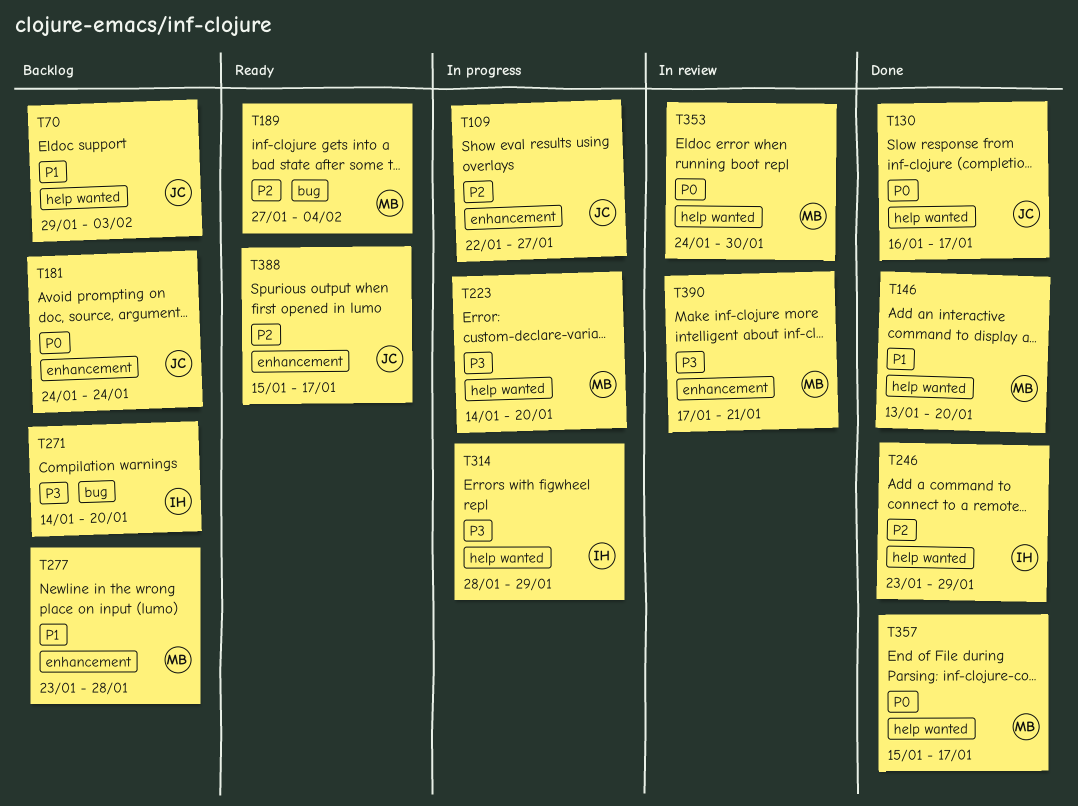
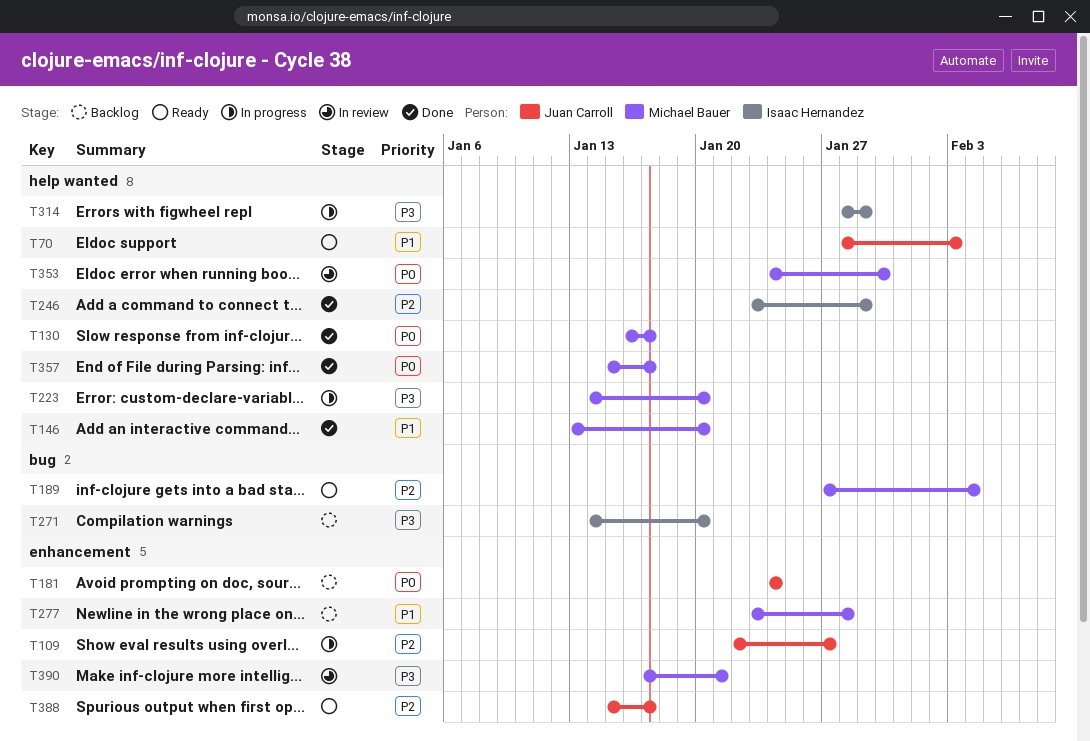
T70, status: Backlog -> Ready
T70, start: Jan 29 -> Jan 28
T130, owner: Juan Carroll -> Michael Bauer

